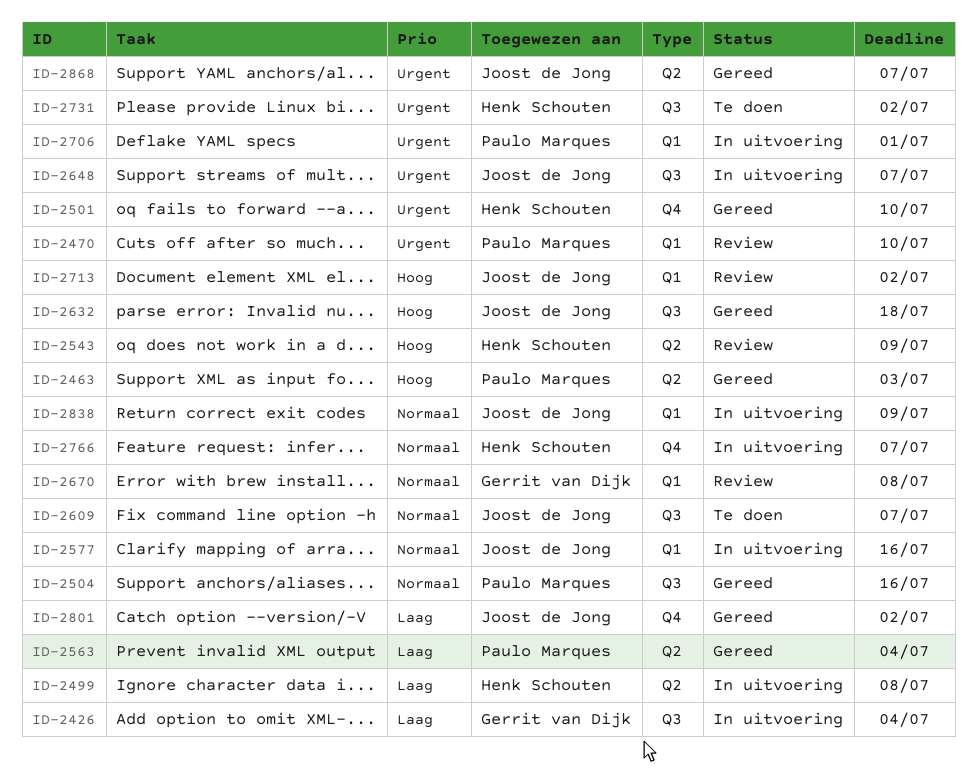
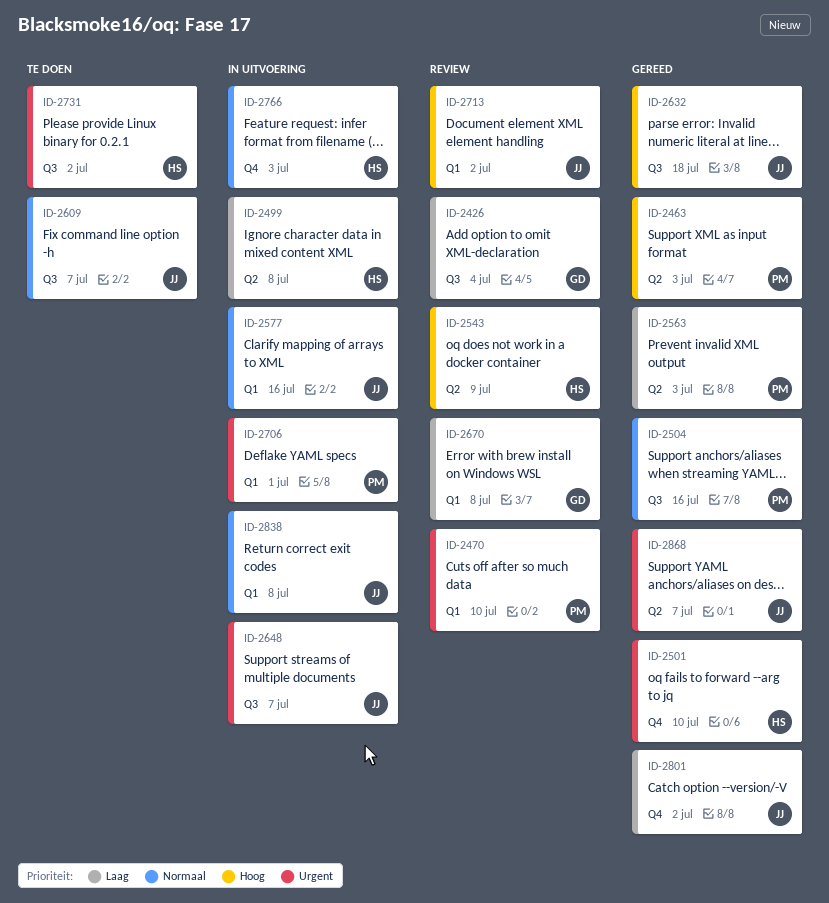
ID-2426, status: In uitvoering -> Review
ID-2563, due: Jul 4 -> Jul 3
ID-2670, priority: Normaal -> Laag
ID-2766, due: Jul 7 -> Jul 3
ID-2838, due: Jul 9 -> Jul 8

